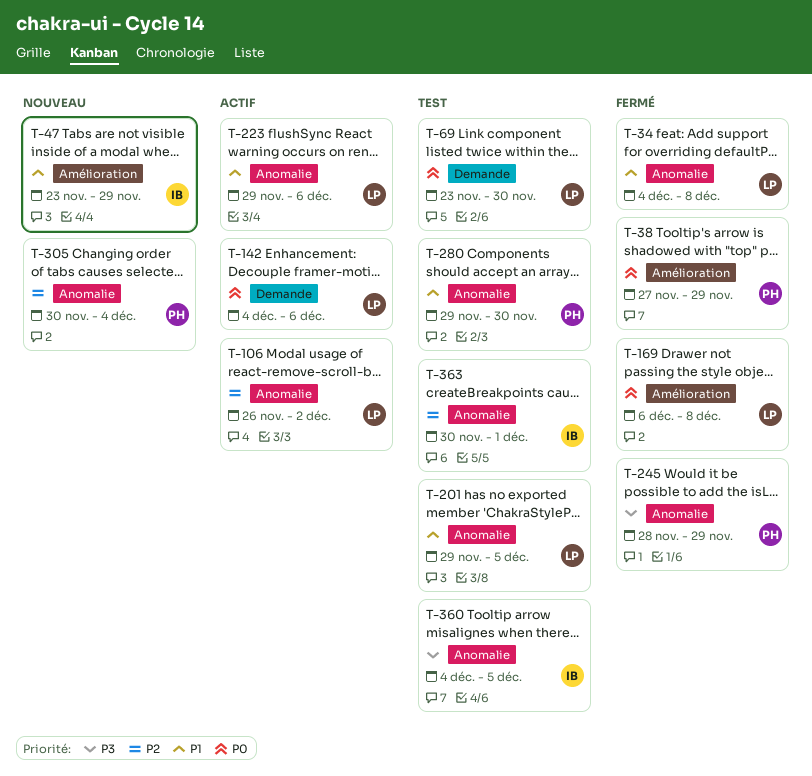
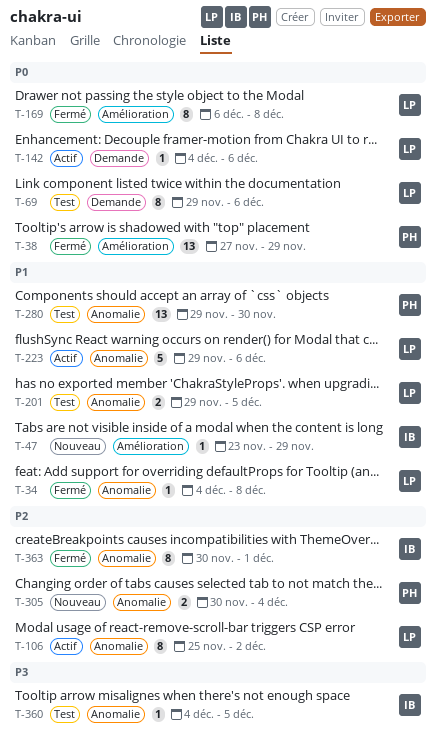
T-69, start: Nov 23 -> Nov 29
T-69, due: Nov 30 -> Dec 6
T-106, start: Nov 26 -> Nov 25
T-245: present -> none
T-363, status: Test -> Fermé

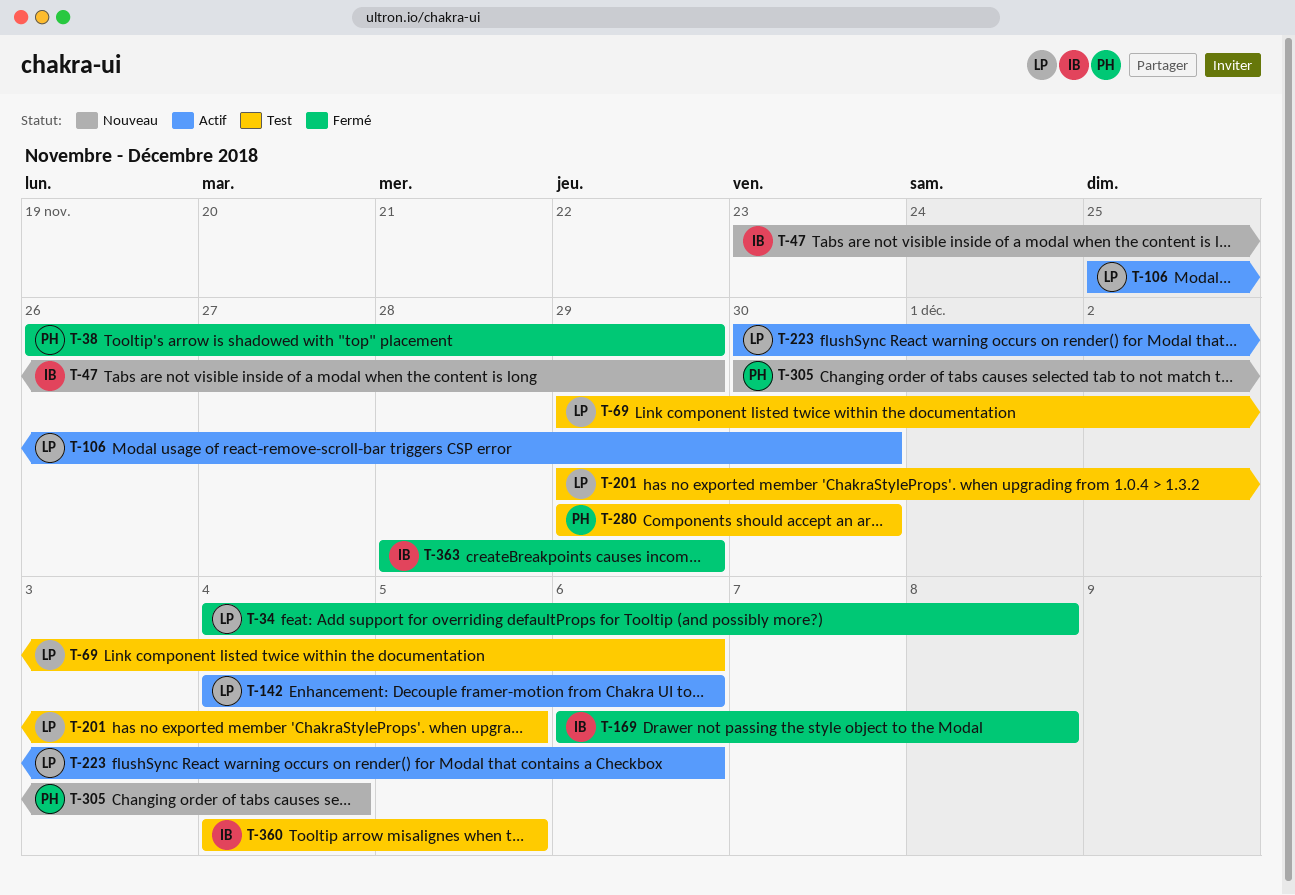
T-38, start: Nov 27 -> Nov 26
T-106, due: Dec 2 -> Nov 30
T-169, owner: LP -> IB
T-223, start: Nov 29 -> Nov 30
T-363, start: Nov 30 -> Nov 28
T-363, due: Dec 1 -> Nov 29

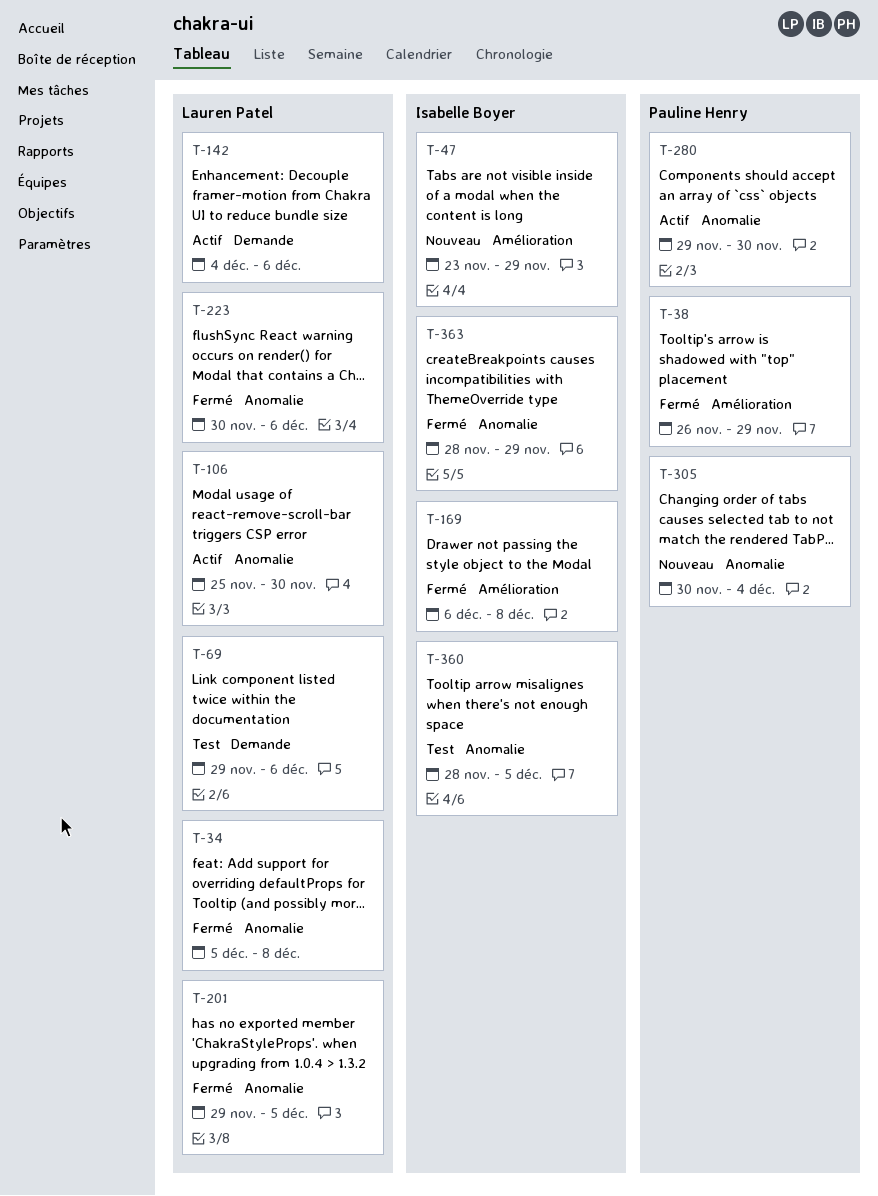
T-34, start: Dec 4 -> Dec 5
T-201, status: Test -> Fermé
T-223, status: Actif -> Fermé
T-280, status: Test -> Actif
T-360, start: Dec 4 -> Nov 28

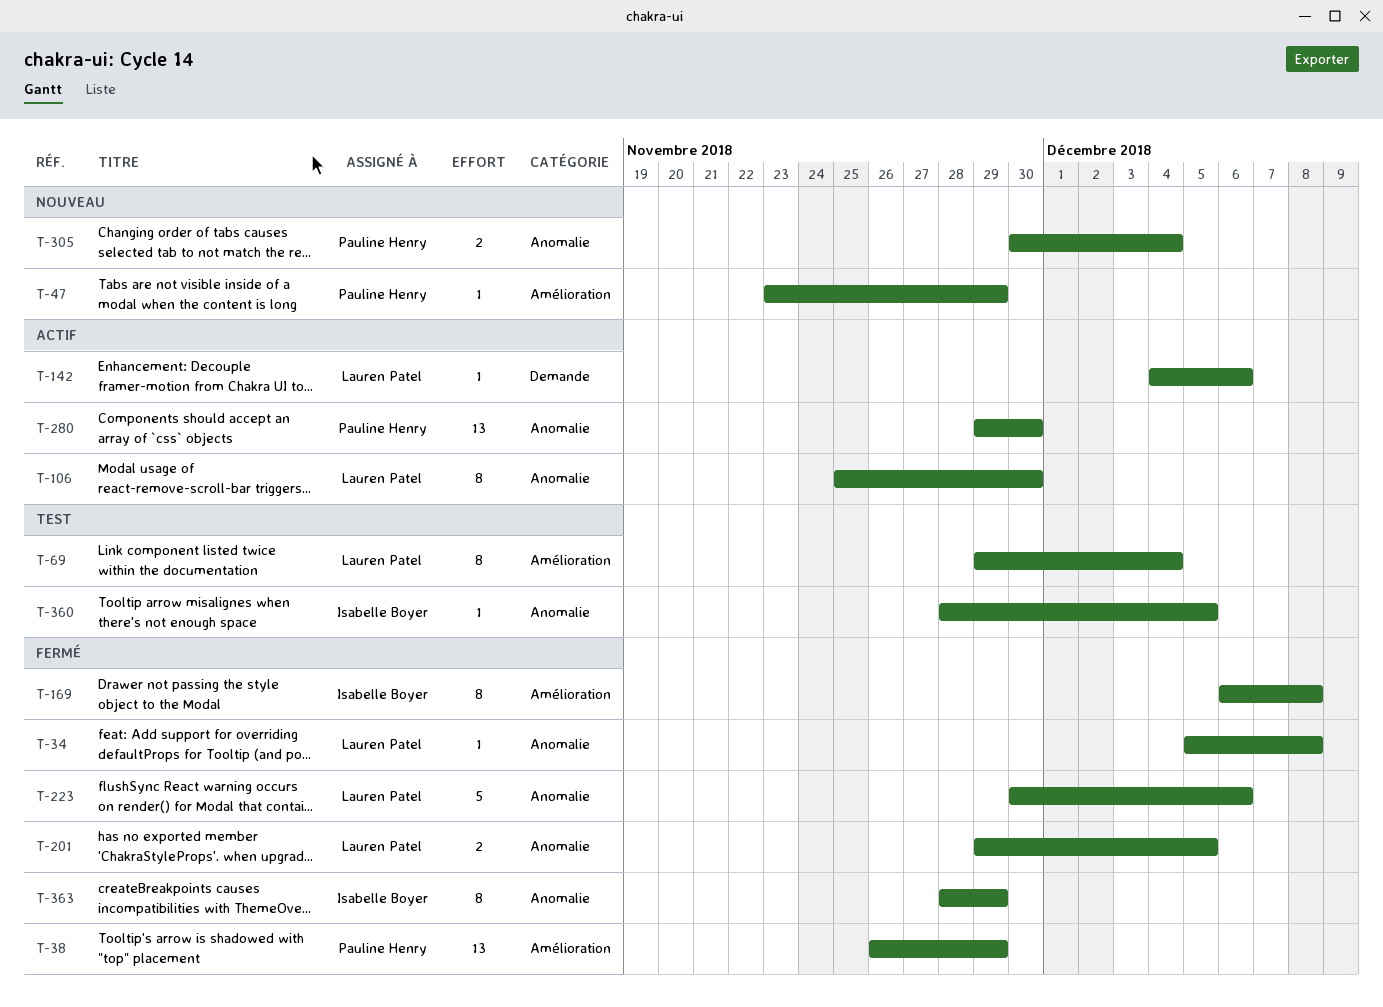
T-47, owner: Isabelle Boyer -> Pauline Henry
T-69, label: Demande -> Amélioration
T-69, due: Dec 6 -> Dec 4

